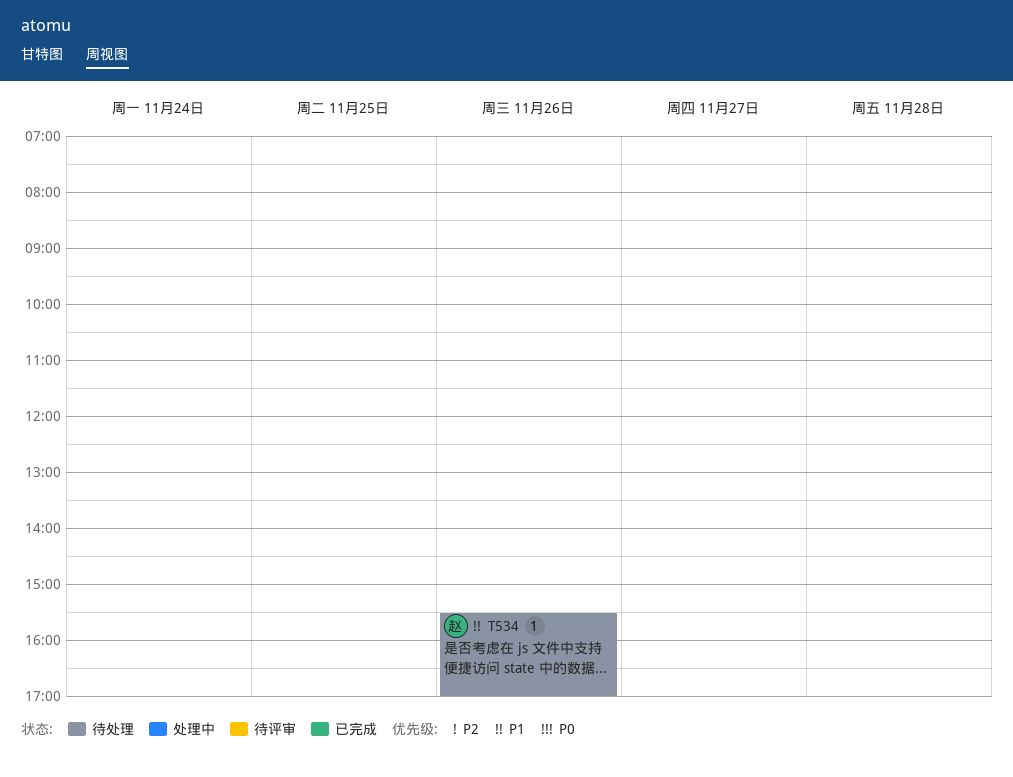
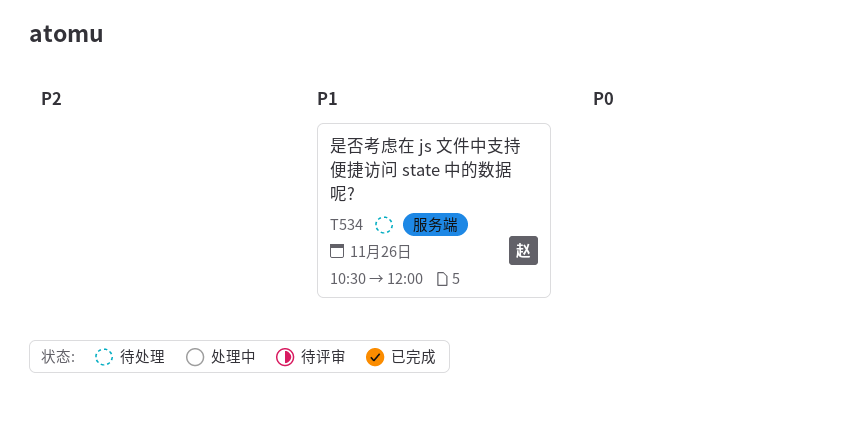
T534, begins: 15:30 -> 10:30
T534, ends: 17:00 -> 12:00

